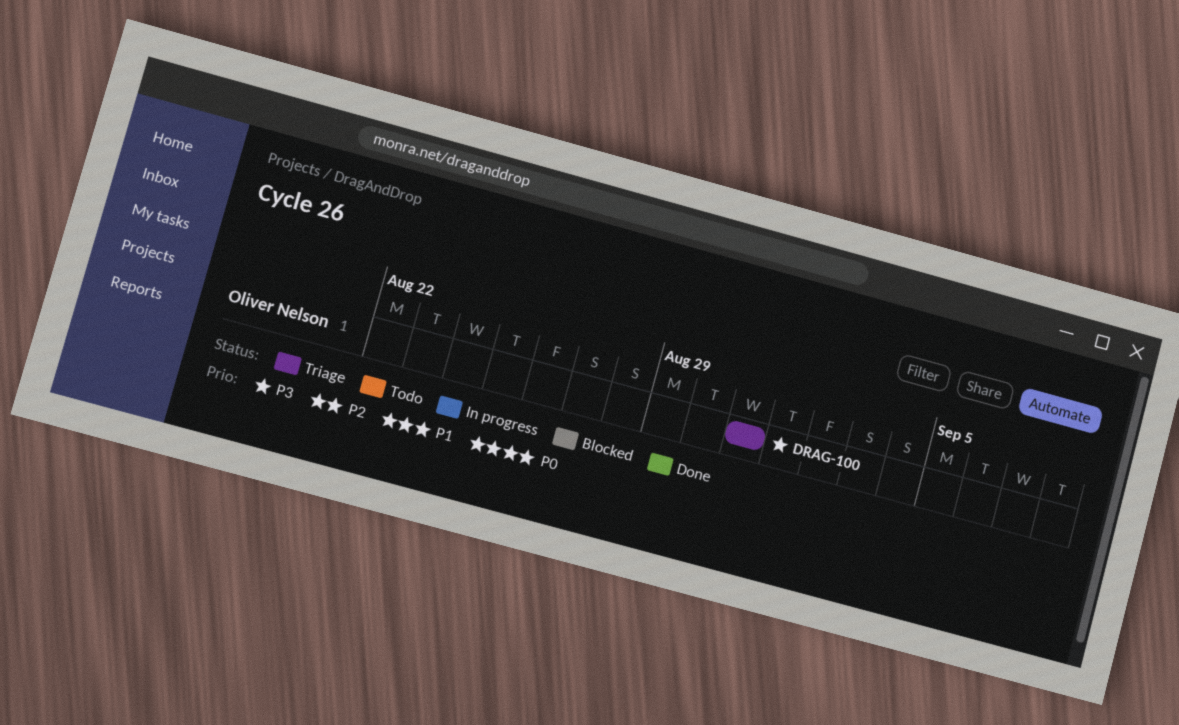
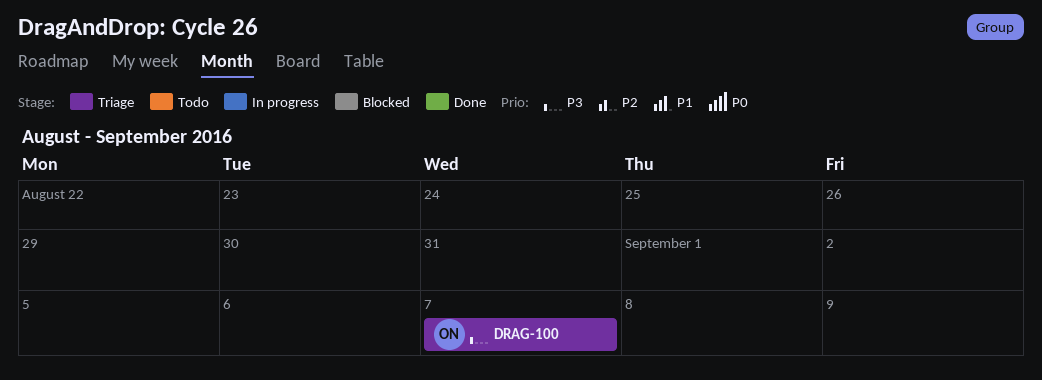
DRAG-100, start: Aug 31 -> Sep 7
DRAG-100, due: Aug 31 -> Sep 7

